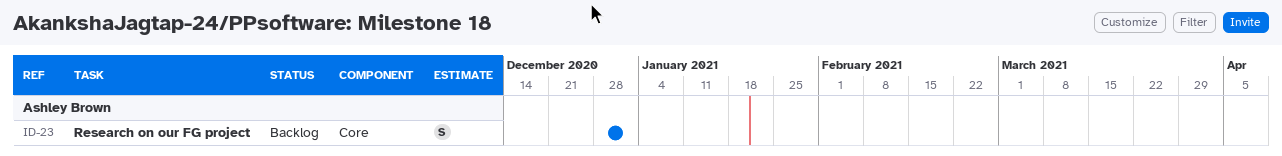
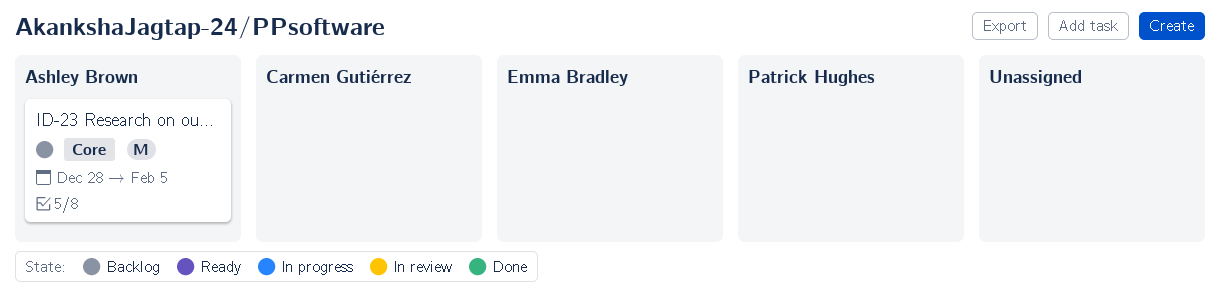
ID-23, estimate: S -> M
ID-23, due: Jan 1 -> Feb 5

